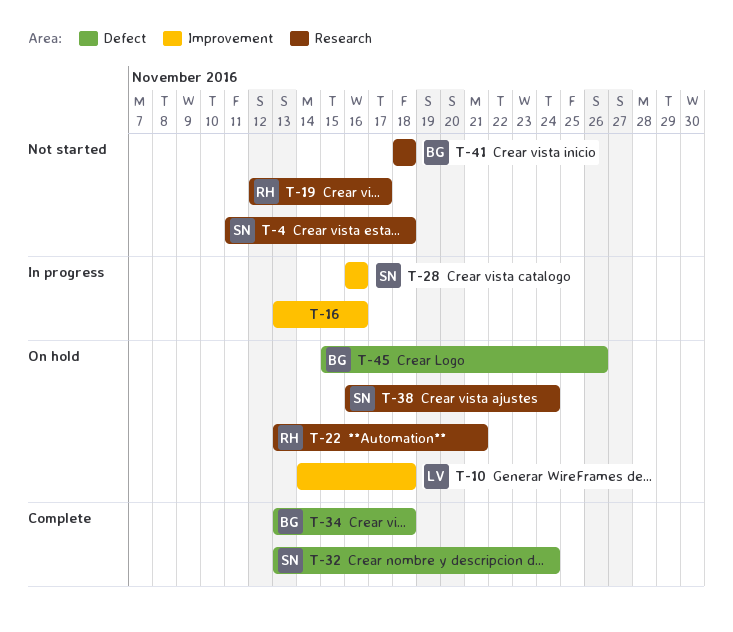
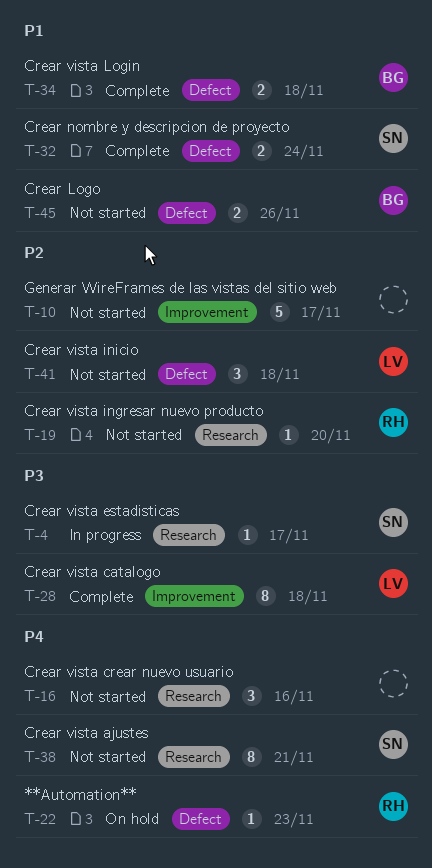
T-4, status: Not started -> In progress
T-4, due: Nov 18 -> Nov 17
T-10, status: On hold -> Not started
T-10, owner: LV -> none
T-10, due: Nov 18 -> Nov 17
T-16, status: In progress -> Not started
T-16, label: Improvement -> Research
T-19, due: Nov 17 -> Nov 20
T-22, label: Research -> Defect
T-22, due: Nov 21 -> Nov 23
T-28, status: In progress -> Complete
T-28, owner: SN -> LV
T-28, due: Nov 16 -> Nov 18
T-38, status: On hold -> Not started
T-38, due: Nov 24 -> Nov 21
T-41, owner: BG -> LV
T-41, label: Research -> Defect
T-45, status: On hold -> Not started

